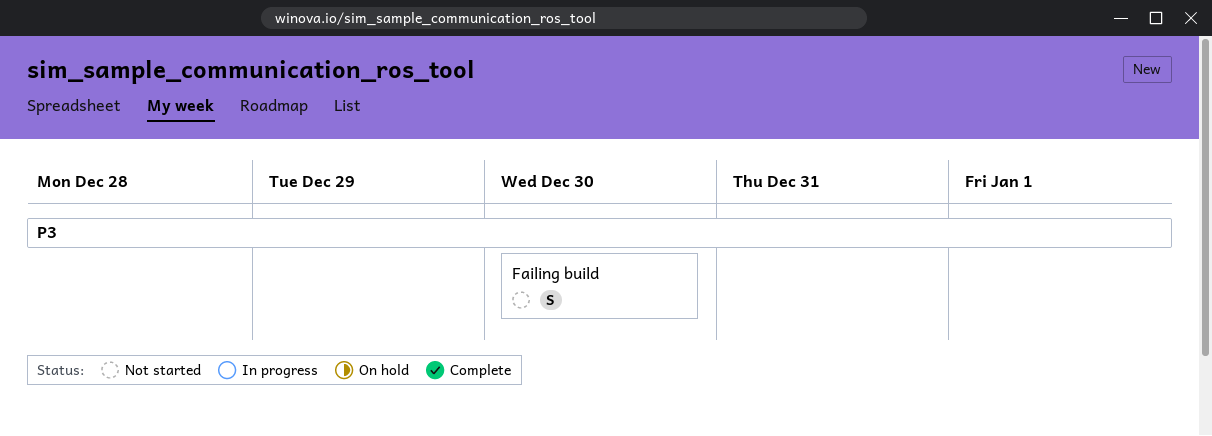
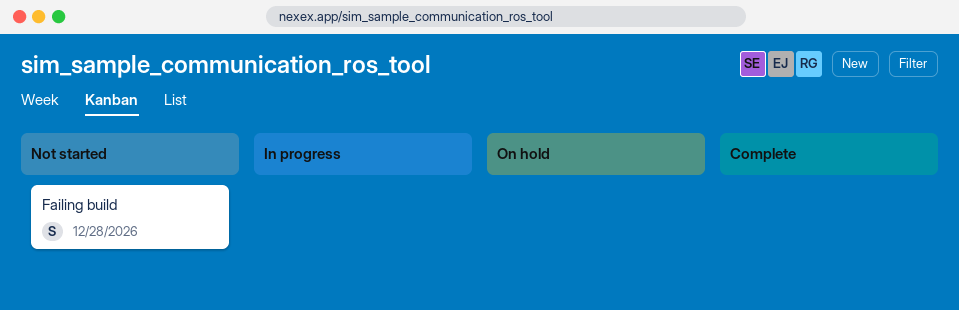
Failing build, due: Dec 30 -> Dec 28

